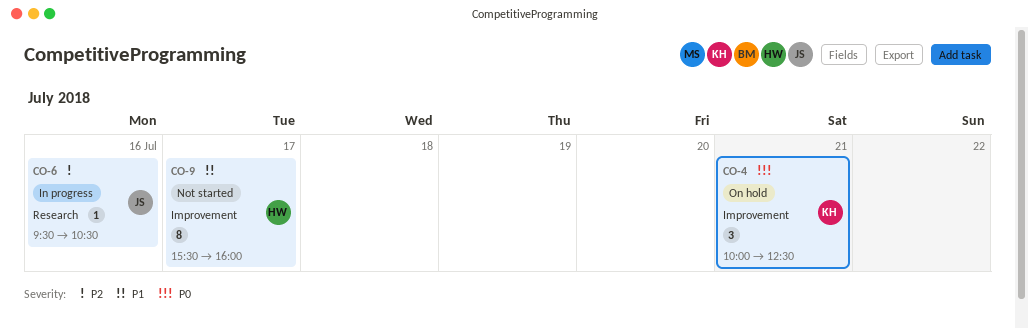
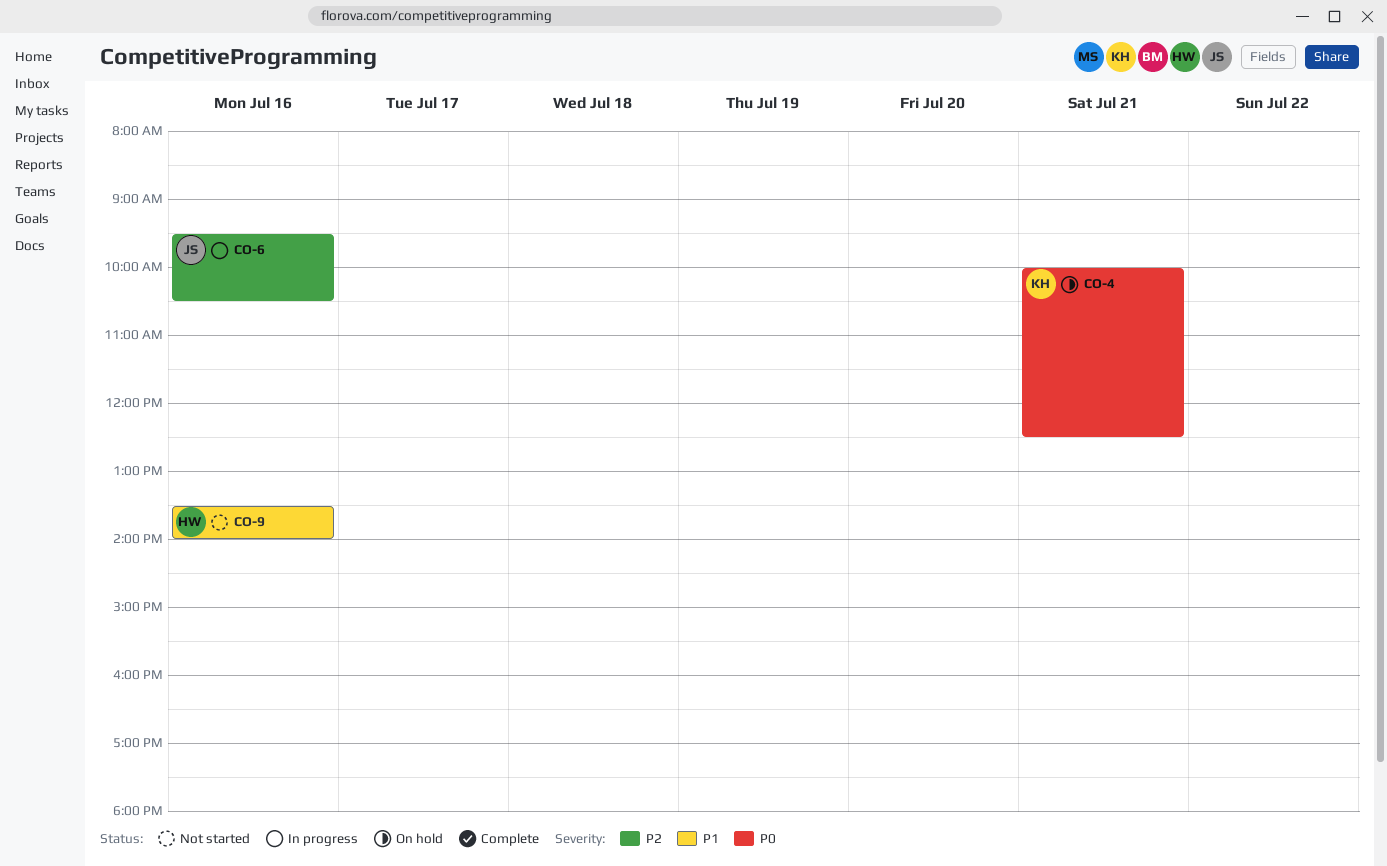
CO-9, day: Jul 17 -> Jul 16
CO-9, begins: 15:30 -> 13:30
CO-9, ends: 16:00 -> 14:00

